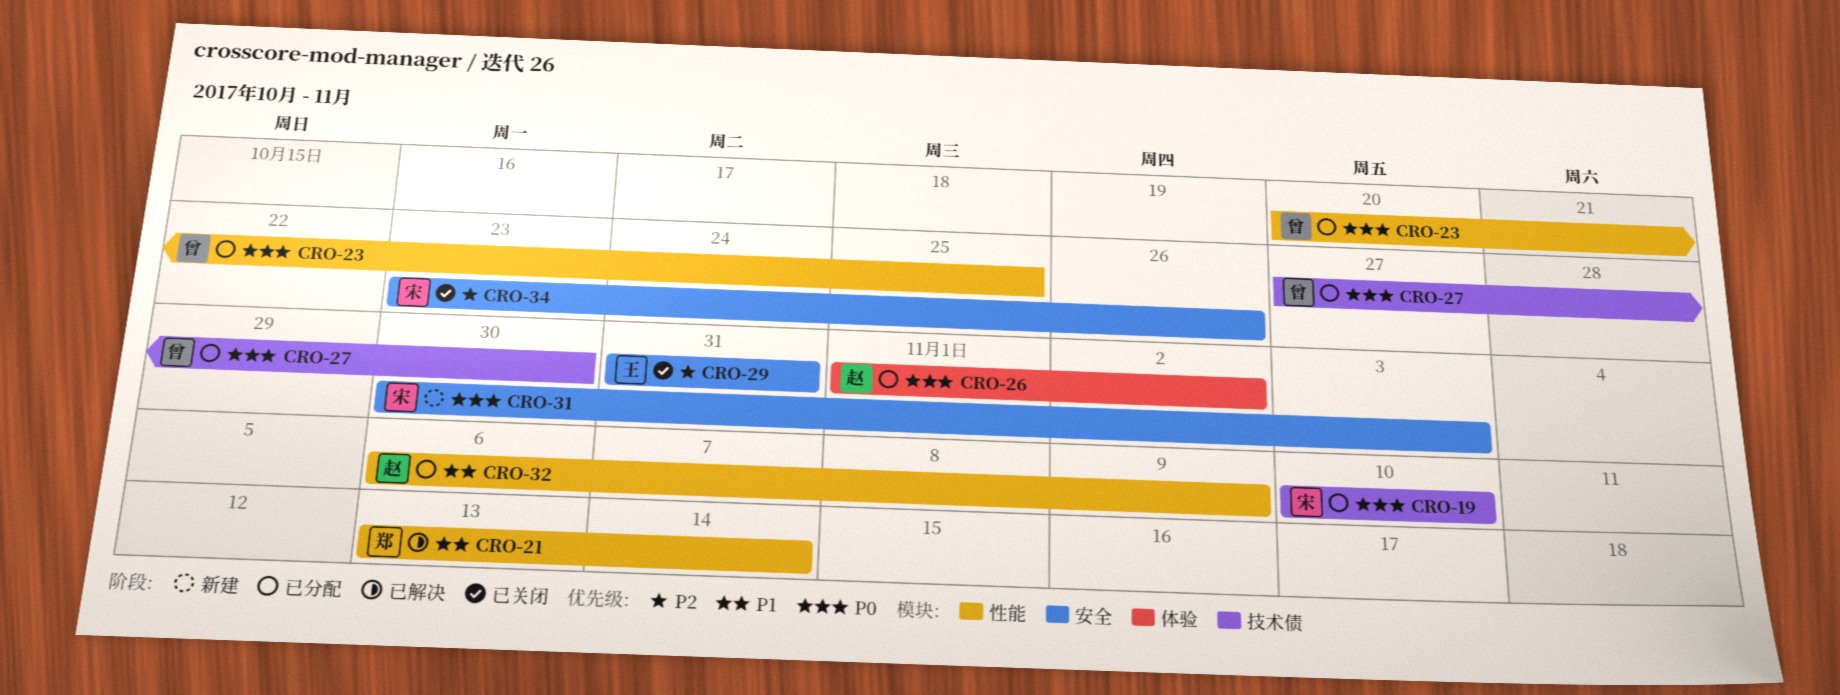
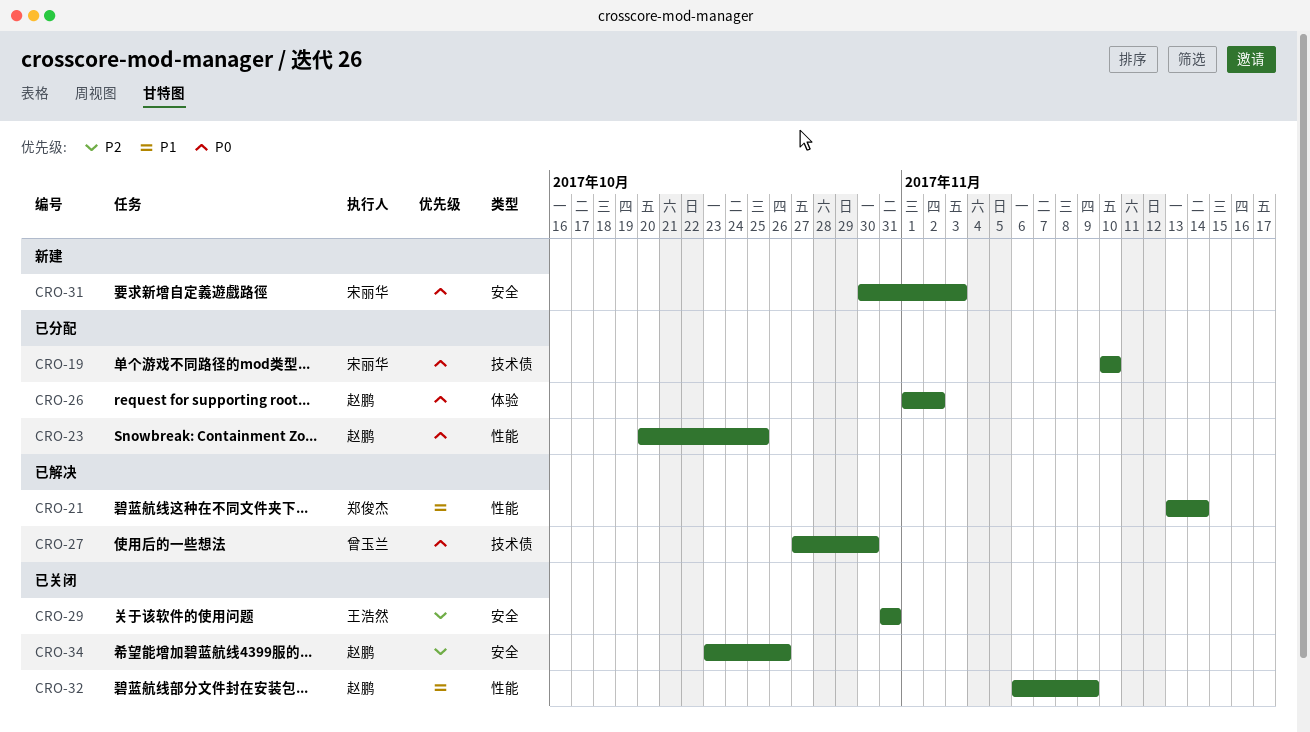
CRO-23, owner: 曾玉兰 -> 赵鹏
CRO-27, status: 已分配 -> 已解决
CRO-32, status: 已分配 -> 已关闭
CRO-34, owner: 宋丽华 -> 赵鹏

